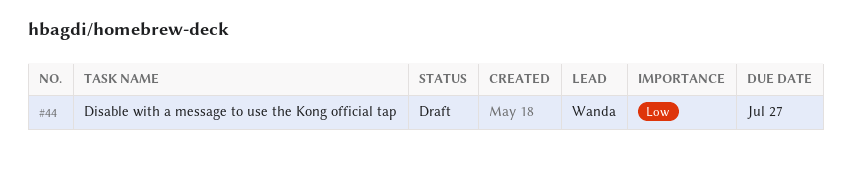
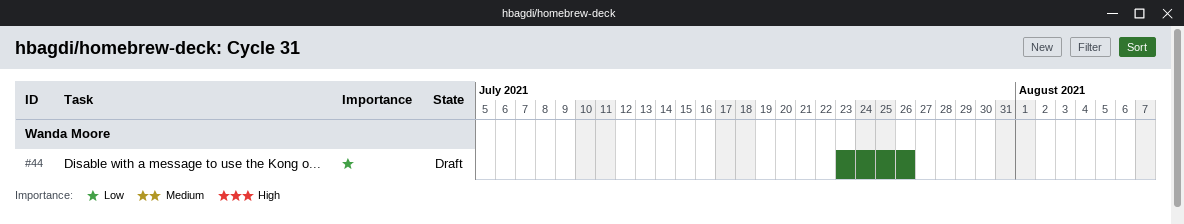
#44, due: Jul 27 -> Jul 26

